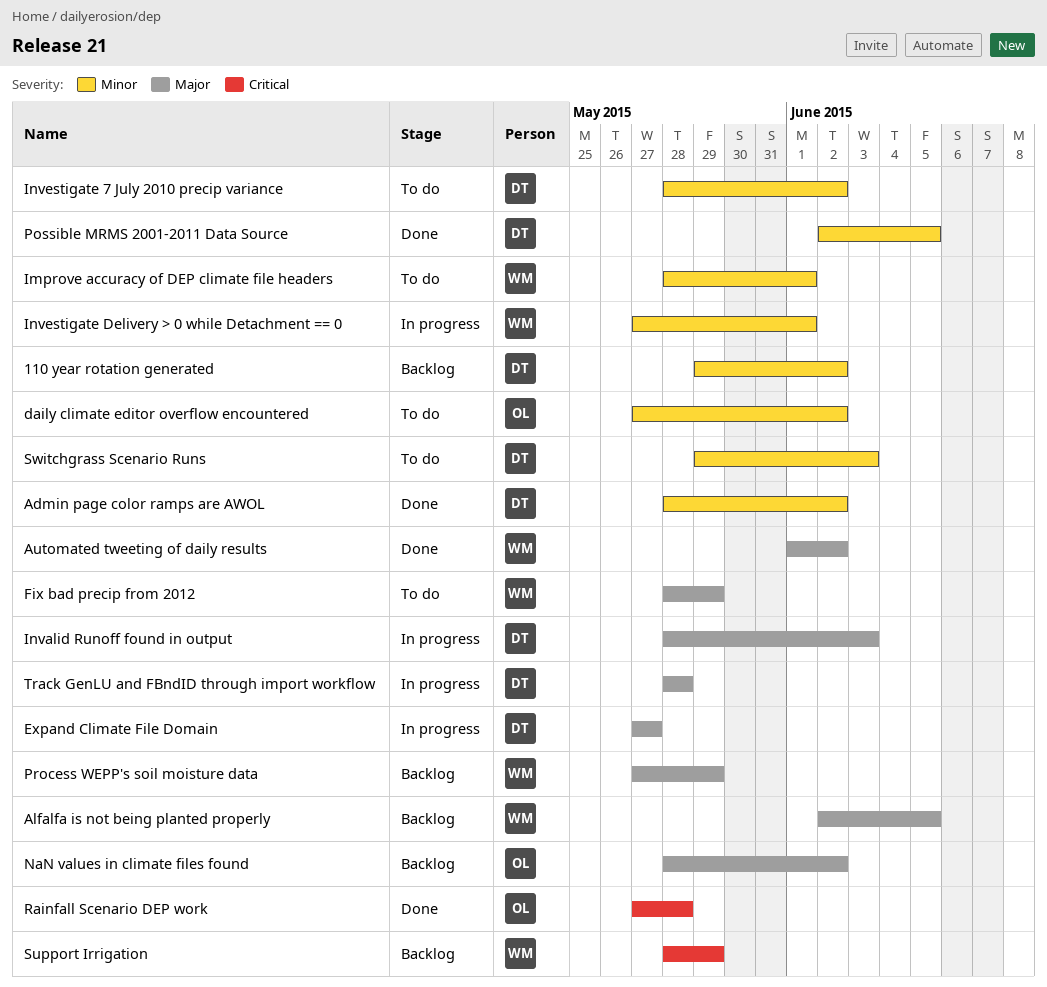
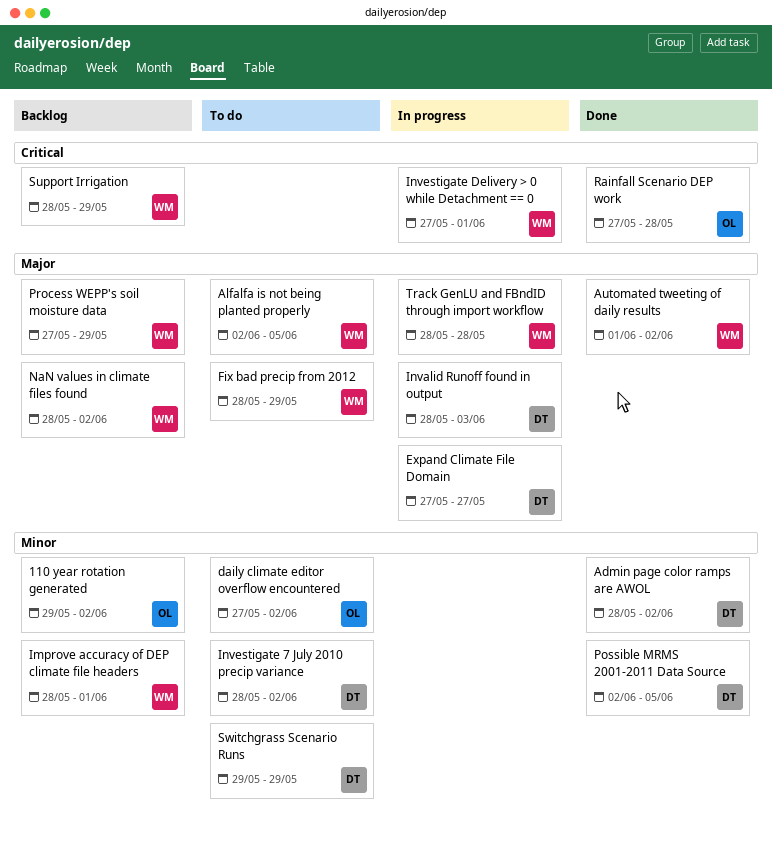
110 year rotation generated, owner: DT -> OL
Alfalfa is not being planted properly, status: Backlog -> To do
Improve accuracy of DEP climate file headers, status: To do -> Backlog
Investigate Delivery > 0 while Detachment == 0, priority: Minor -> Critical
NaN values in climate files found, owner: OL -> WM
Switchgrass Scenario Runs, due: Jun 3 -> May 29
Track GenLU and FBndID through import workflow, owner: DT -> WM

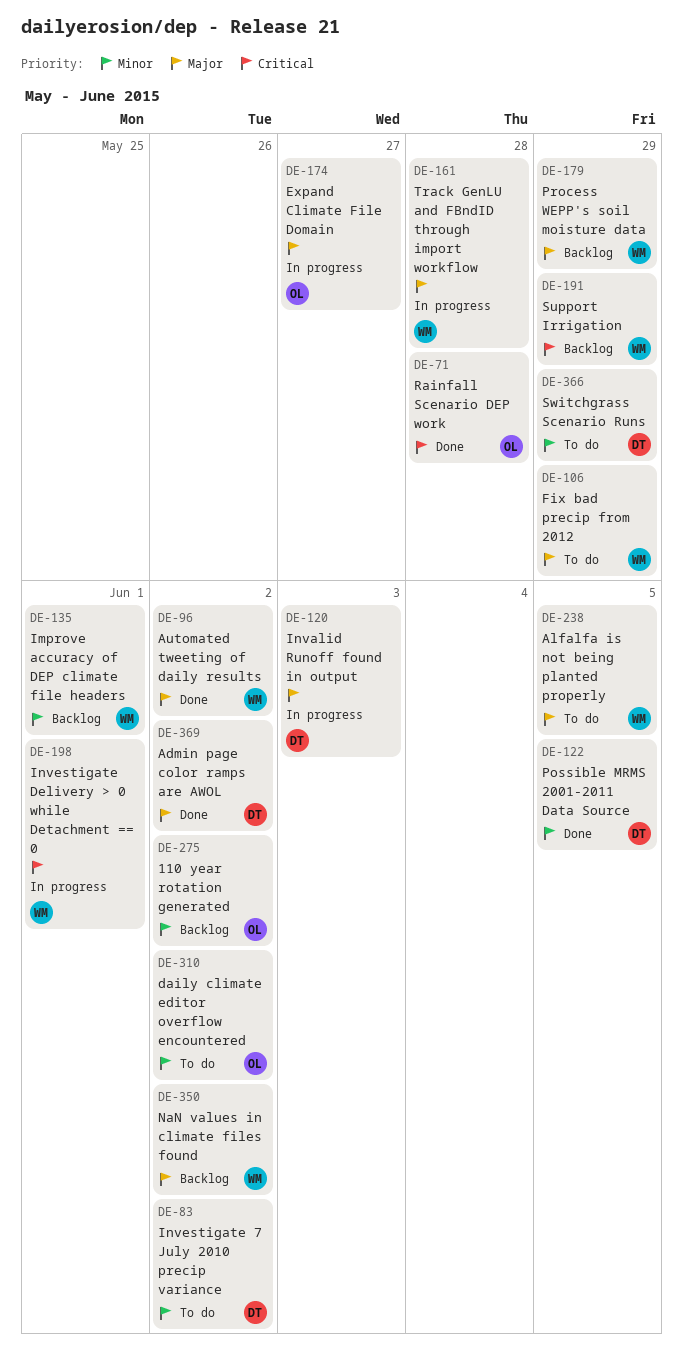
Admin page color ramps are AWOL, priority: Minor -> Major
Expand Climate File Domain, owner: DT -> OL

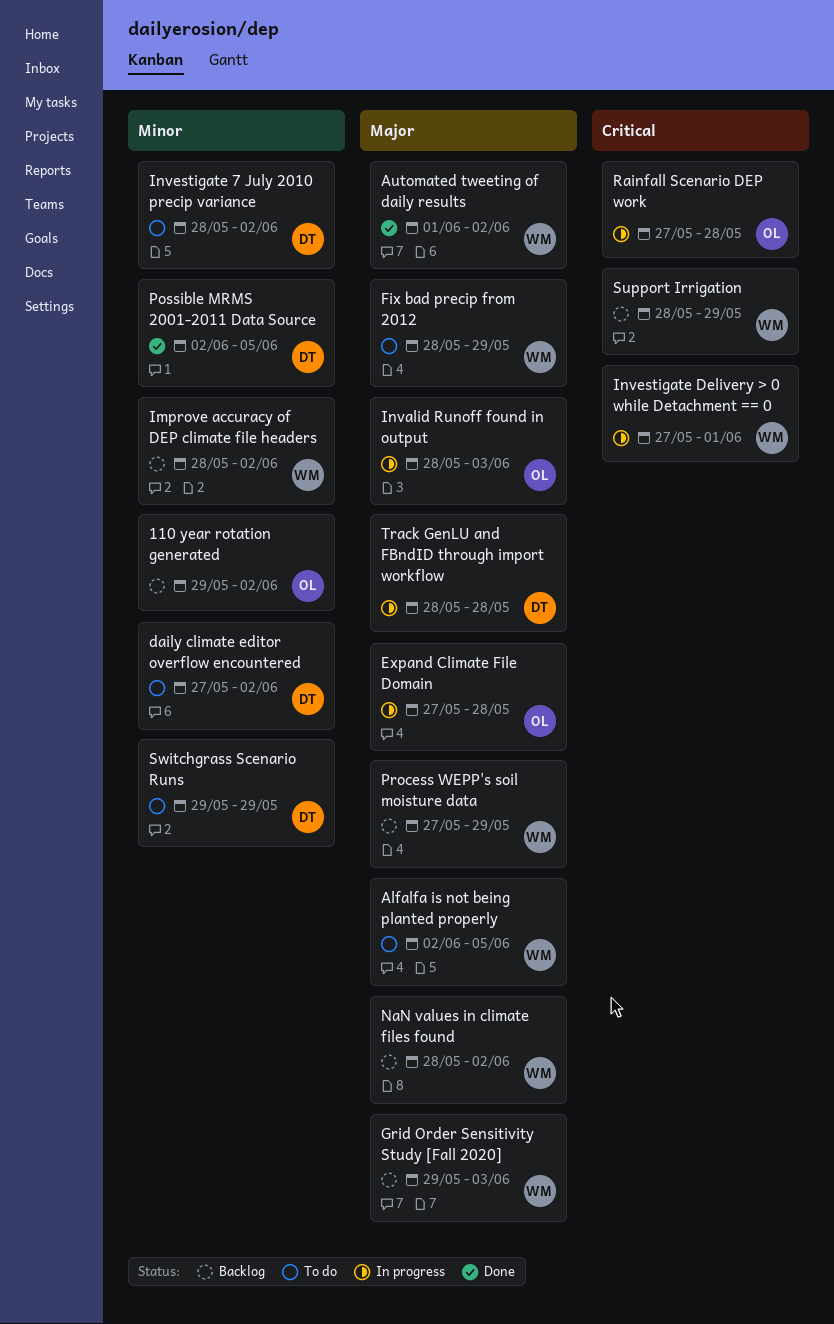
Admin page color ramps are AWOL: present -> none
daily climate editor overflow encountered, owner: OL -> DT
Expand Climate File Domain, due: May 27 -> May 28
Grid Order Sensitivity Study [Fall 2020]: none -> present
Improve accuracy of DEP climate file headers, due: Jun 1 -> Jun 2
Invalid Runoff found in output, owner: DT -> OL
Rainfall Scenario DEP work, status: Done -> In progress
Track GenLU and FBndID through import workflow, owner: WM -> DT

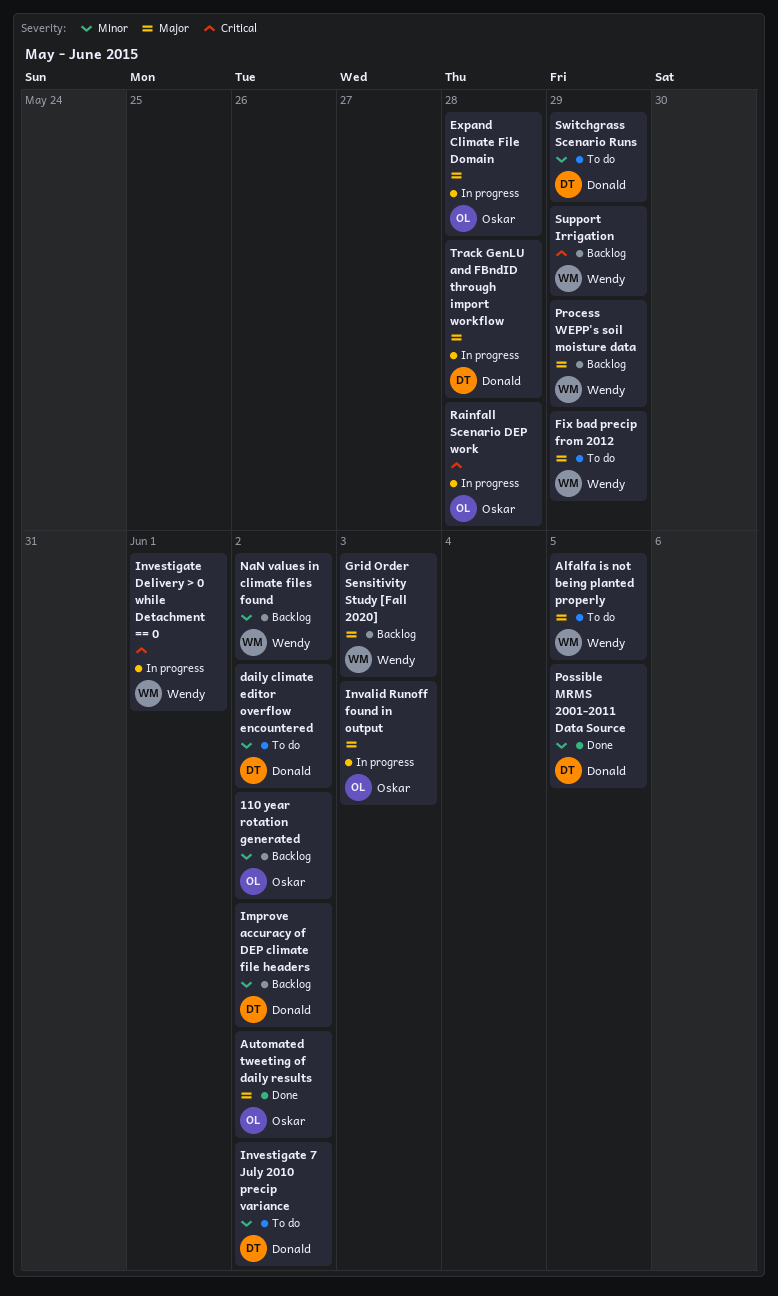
Automated tweeting of daily results, owner: Wendy -> Oskar
Improve accuracy of DEP climate file headers, owner: Wendy -> Donald
NaN values in climate files found, priority: Major -> Minor

